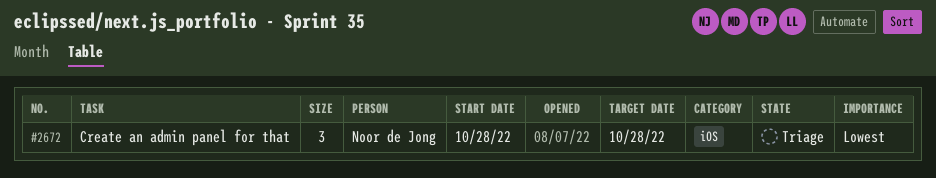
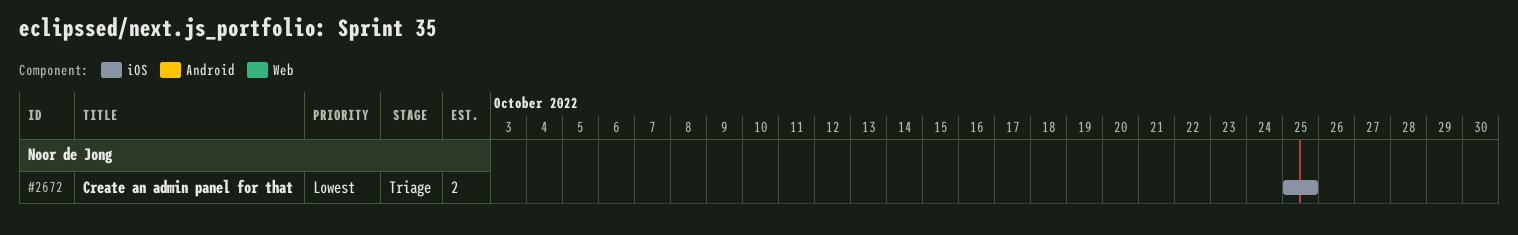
#2672, estimate: 3 -> 2
#2672, start: Oct 28 -> Oct 25
#2672, due: Oct 28 -> Oct 25

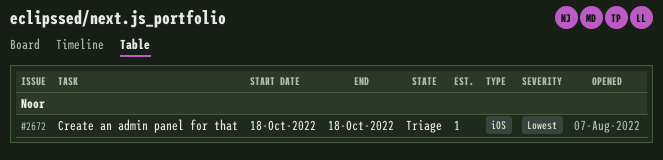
#2672, estimate: 2 -> 1
#2672, start: Oct 25 -> Oct 18
#2672, due: Oct 25 -> Oct 18

